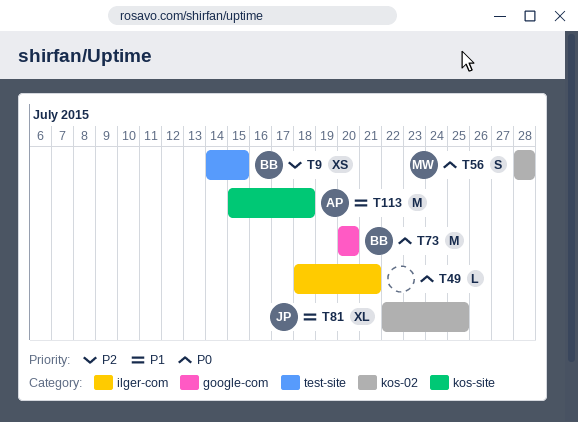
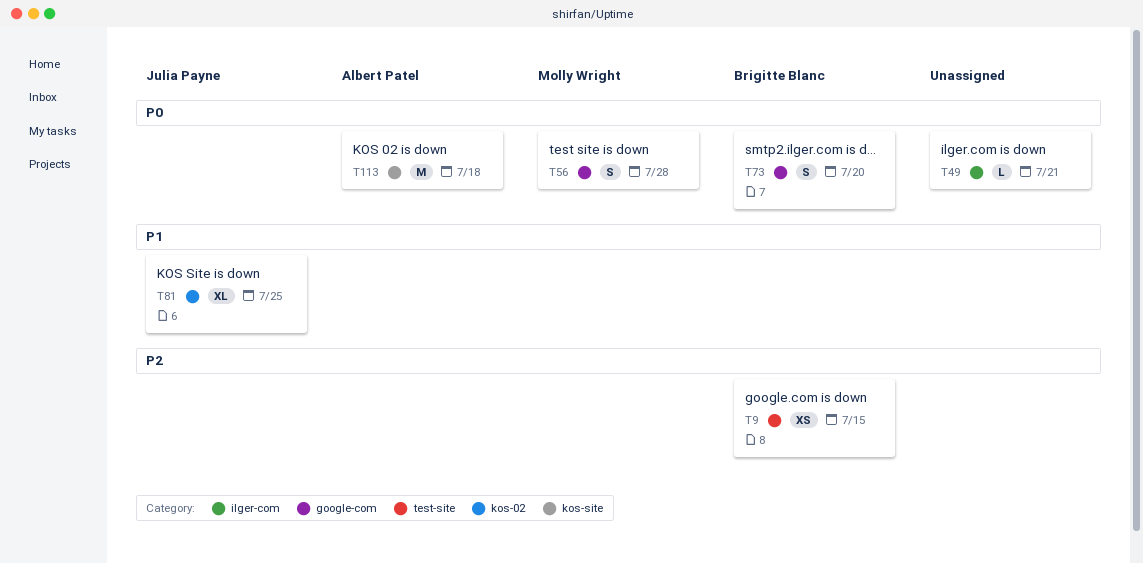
T56, label: kos-02 -> google-com
T73, estimate: M -> S
T113, priority: P1 -> P0

